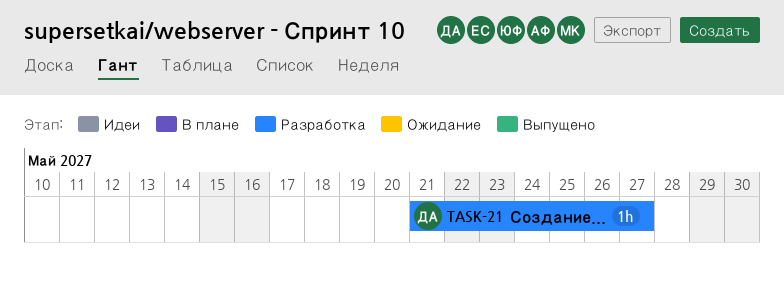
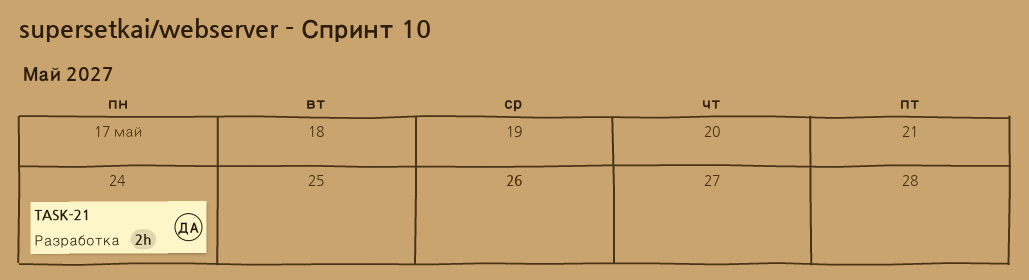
TASK-21, estimate: 1h -> 2h
TASK-21, due: May 27 -> May 24

